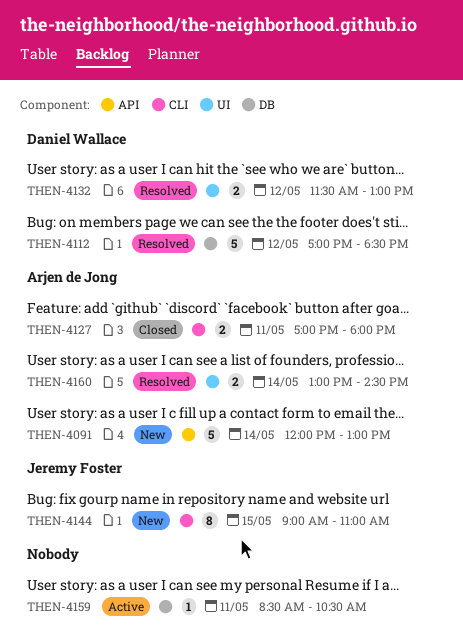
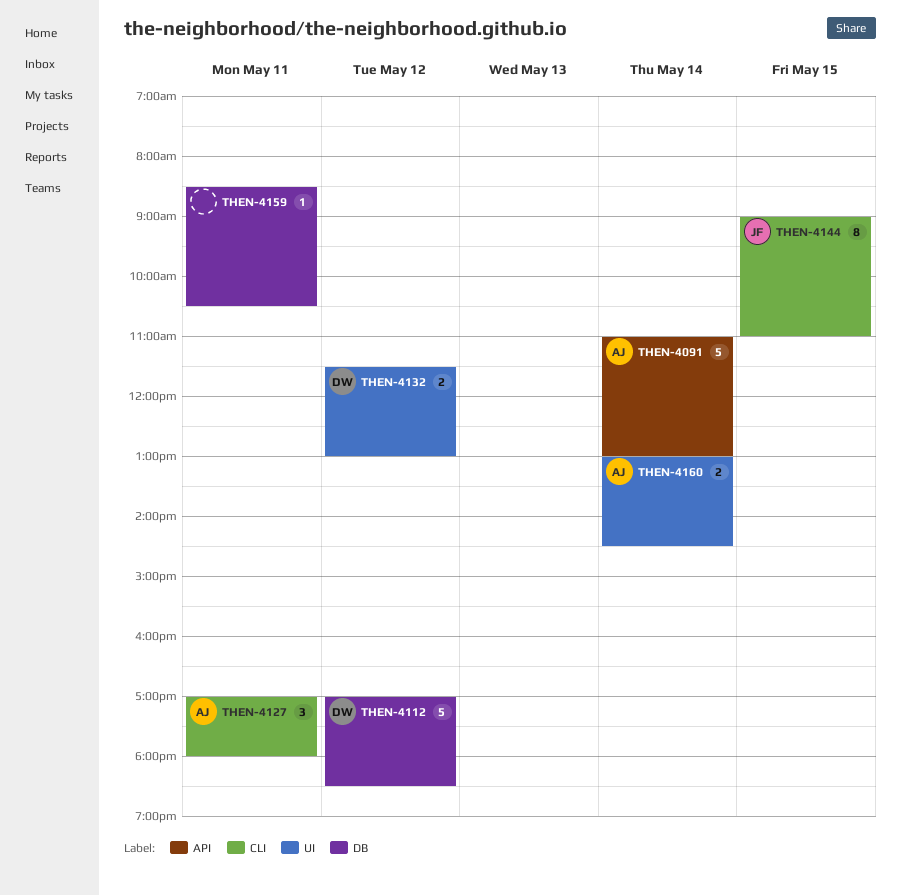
THEN-4091, begins: 12:00 -> 11:00
THEN-4127, estimate: 2 -> 3

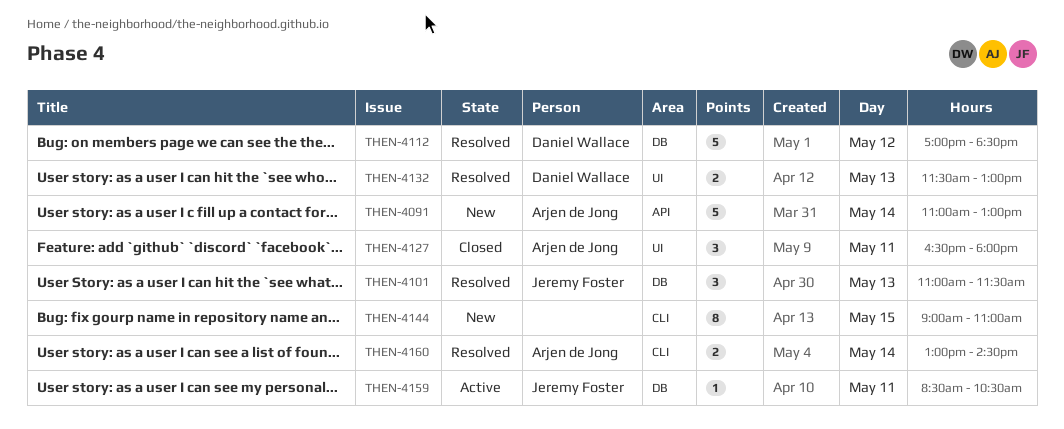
THEN-4101: none -> present
THEN-4127, label: CLI -> UI
THEN-4127, begins: 17:00 -> 16:30
THEN-4132, day: May 12 -> May 13
THEN-4144, owner: Jeremy Foster -> none
THEN-4159, owner: none -> Jeremy Foster
THEN-4160, label: UI -> CLI

